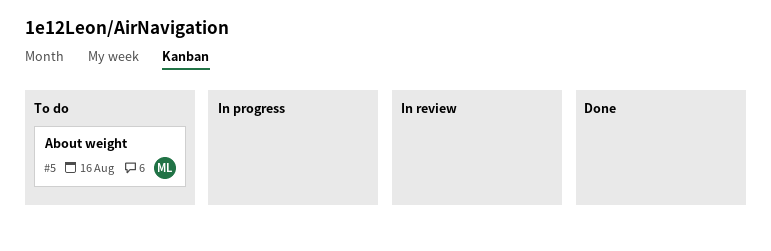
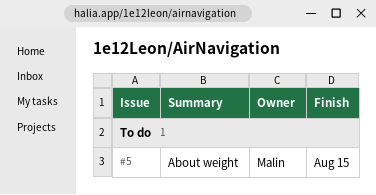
#5, due: Aug 16 -> Aug 15

